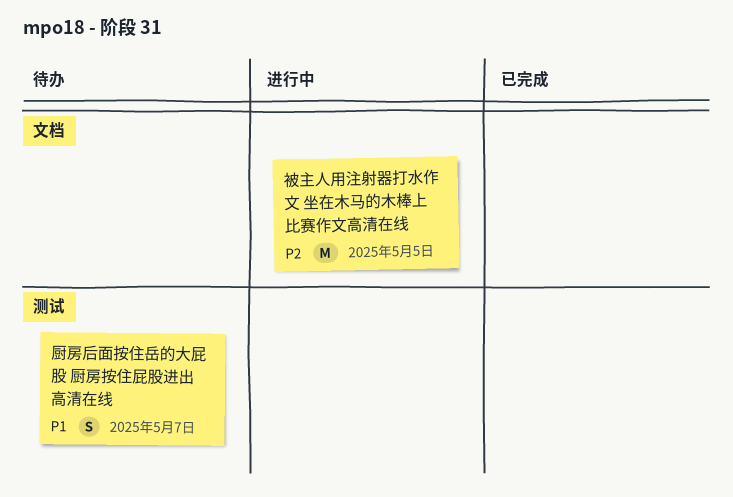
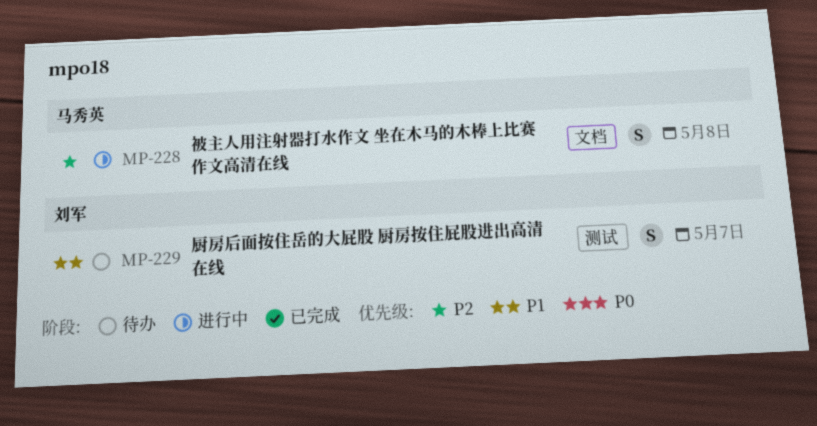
被主人用注射器打水作文 坐在木马的木棒上比赛作文高清在线, estimate: M -> S
被主人用注射器打水作文 坐在木马的木棒上比赛作文高清在线, due: May 5 -> May 8

